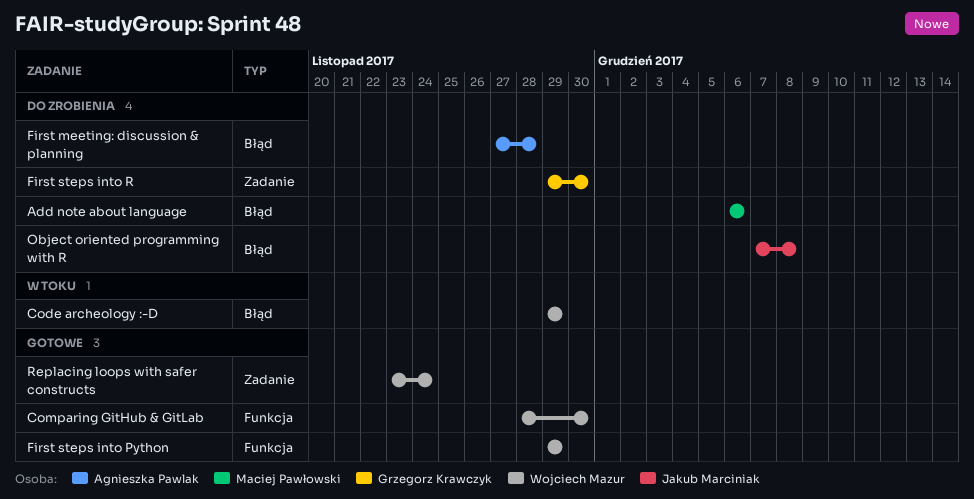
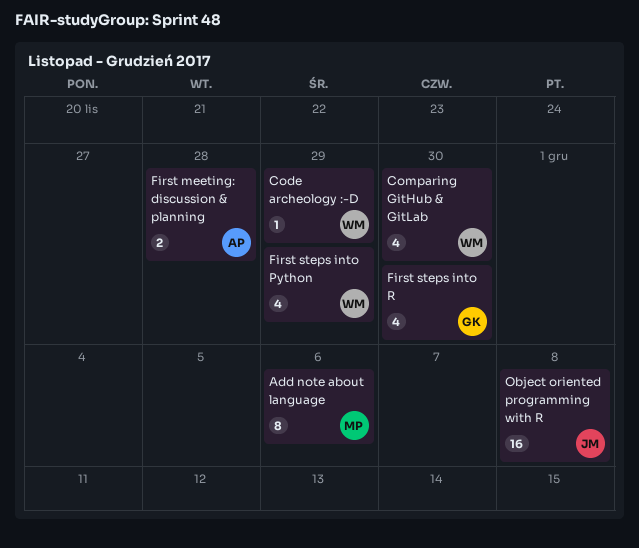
Replacing loops with safer constructs: present -> none

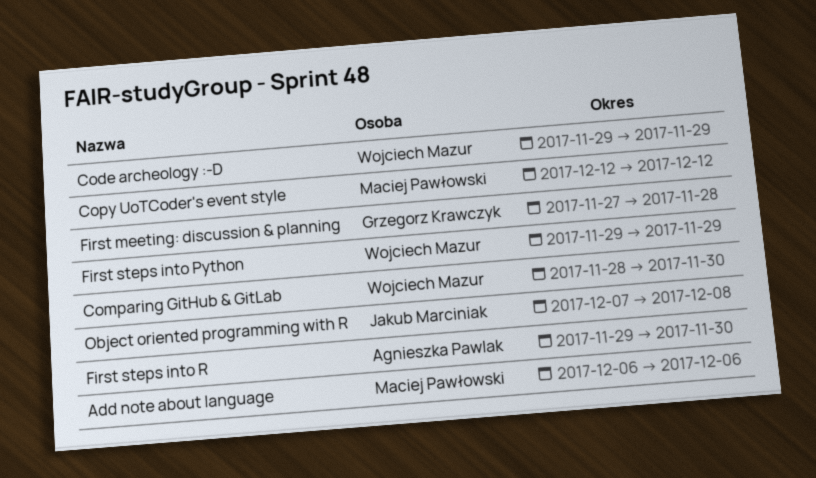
Copy UoTCoder's event style: none -> present
First meeting: discussion & planning, owner: Agnieszka Pawlak -> Grzegorz Krawczyk
First steps into R, owner: Grzegorz Krawczyk -> Agnieszka Pawlak

